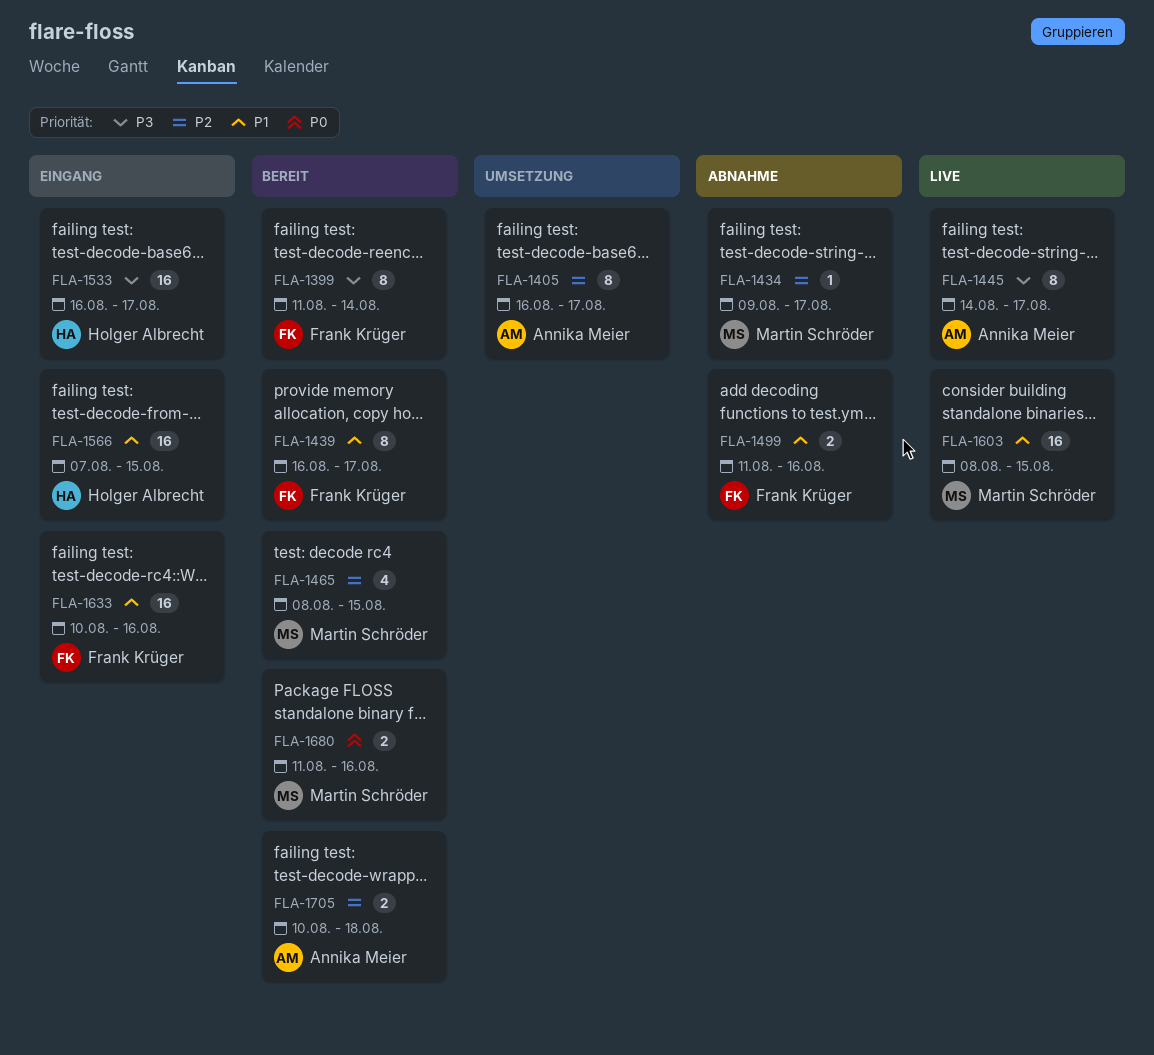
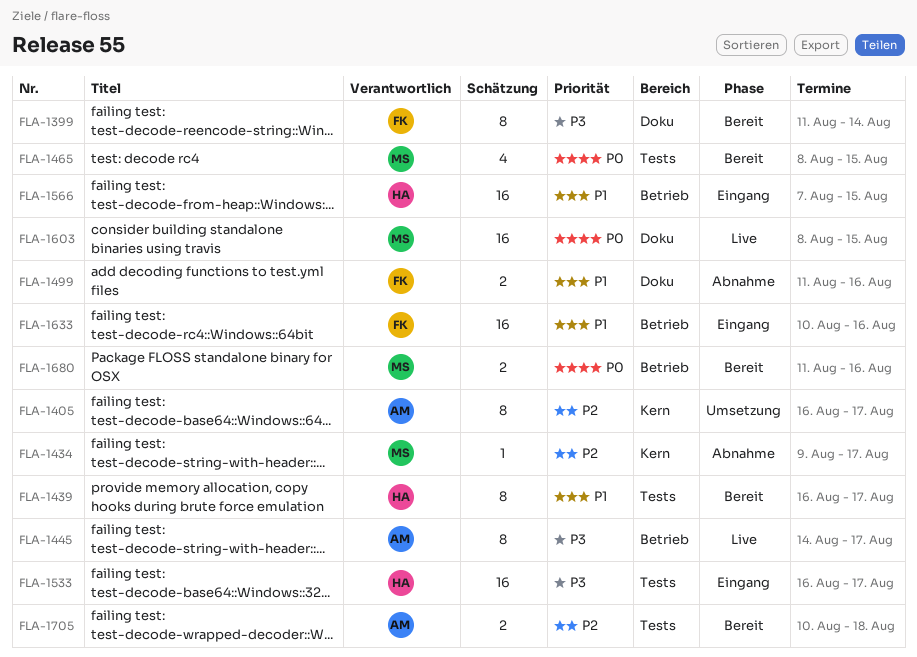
FLA-1439, owner: Frank Krüger -> Holger Albrecht
FLA-1465, priority: P2 -> P0
FLA-1603, priority: P1 -> P0

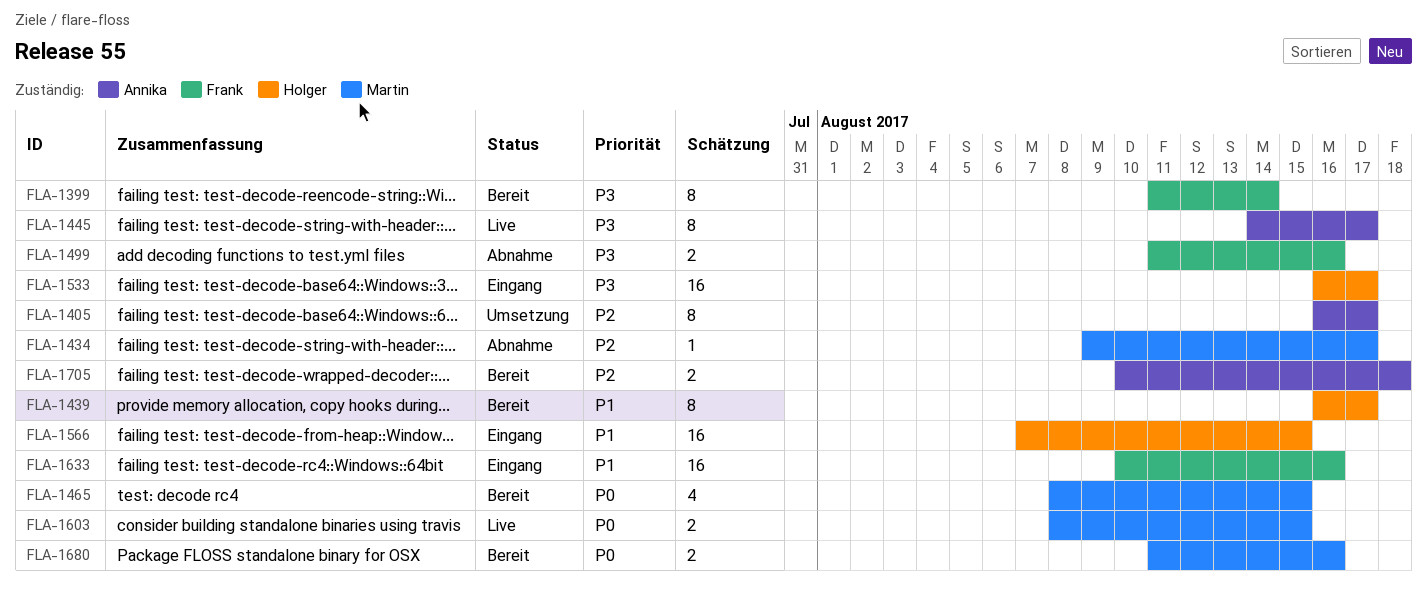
FLA-1499, priority: P1 -> P3
FLA-1603, estimate: 16 -> 2

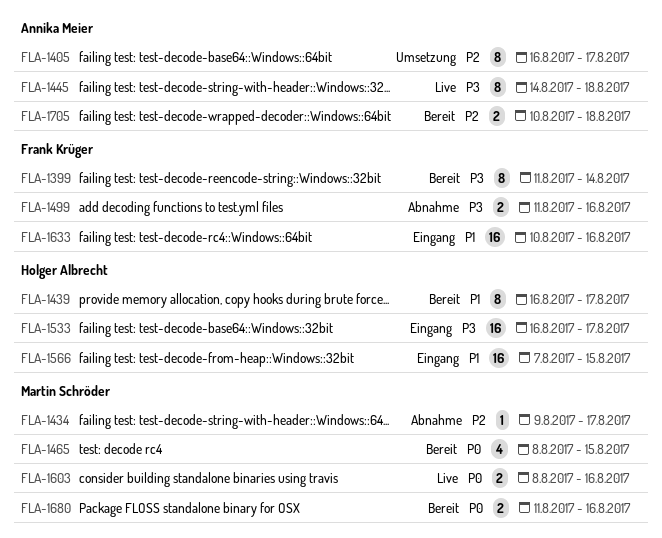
FLA-1445, due: Aug 17 -> Aug 18
FLA-1603, due: Aug 15 -> Aug 16

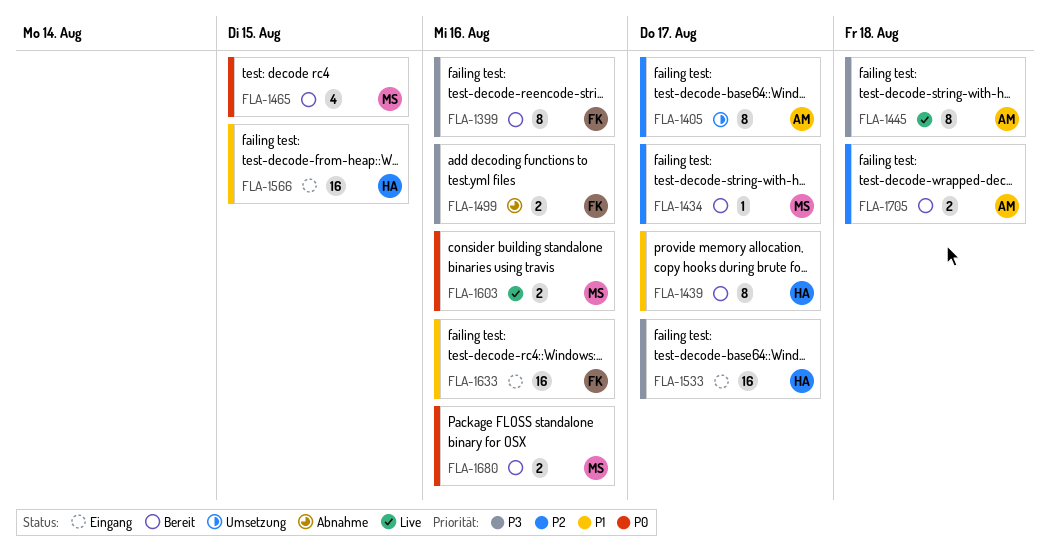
FLA-1399, due: Aug 14 -> Aug 16
FLA-1434, status: Abnahme -> Bereit

